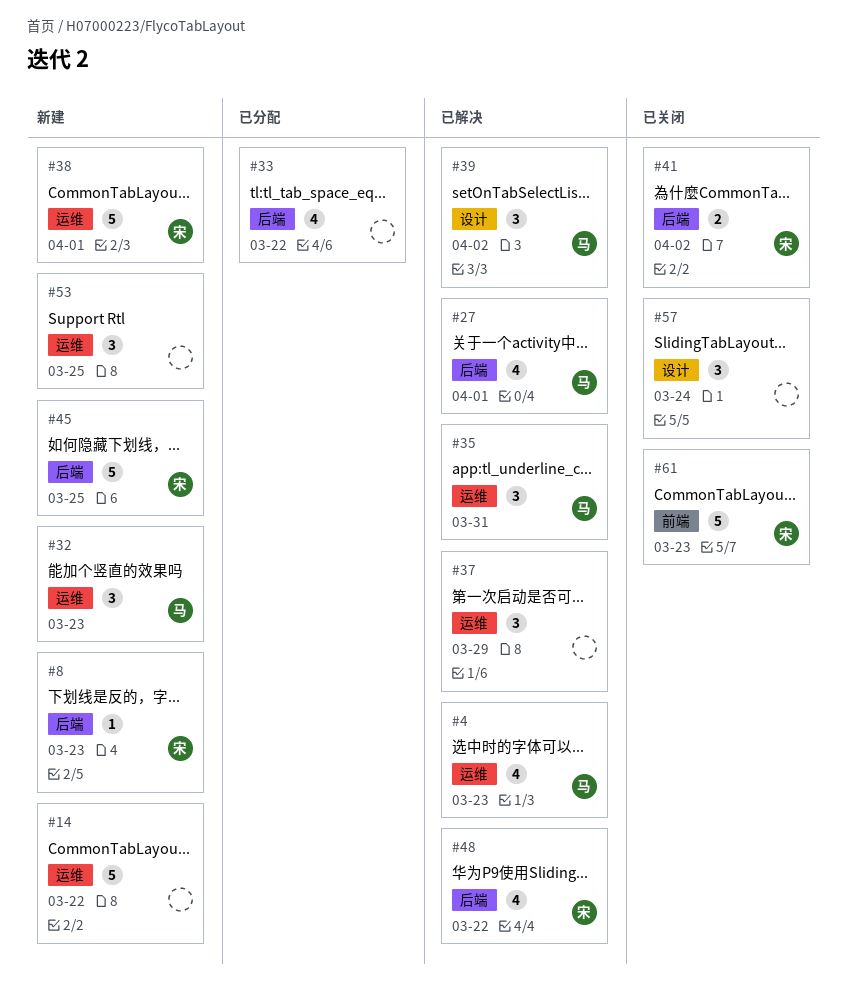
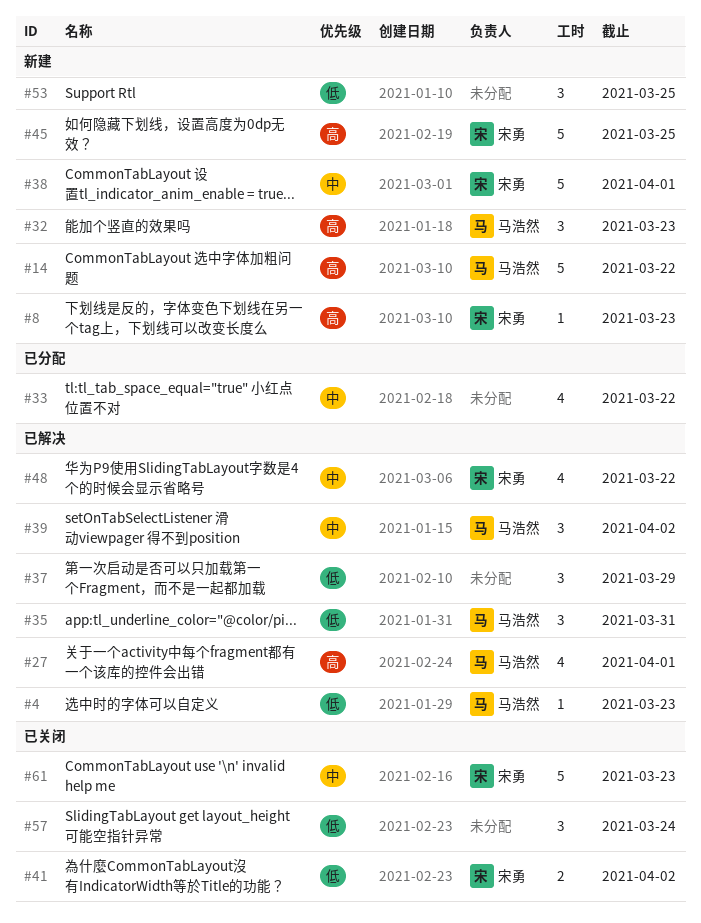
#4, estimate: 4 -> 1
#14, owner: none -> 马浩然

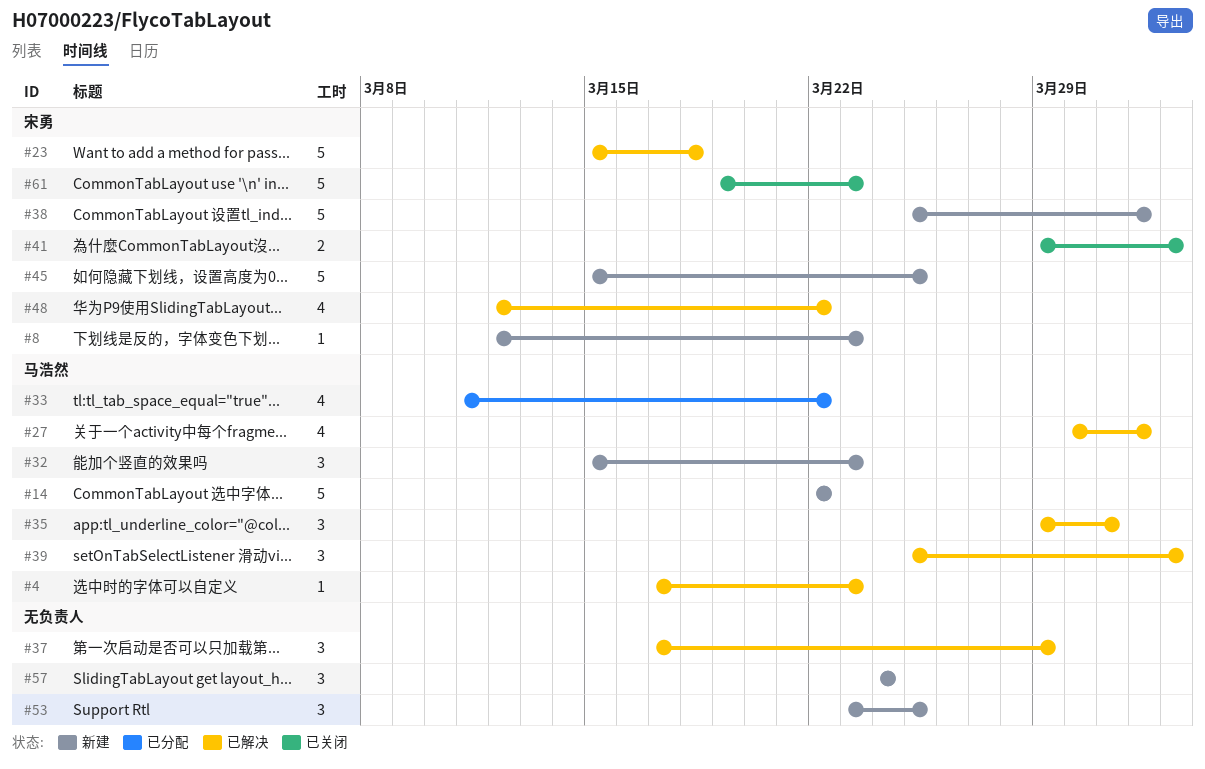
#23: none -> present
#33, owner: none -> 马浩然
#57, status: 已关闭 -> 新建

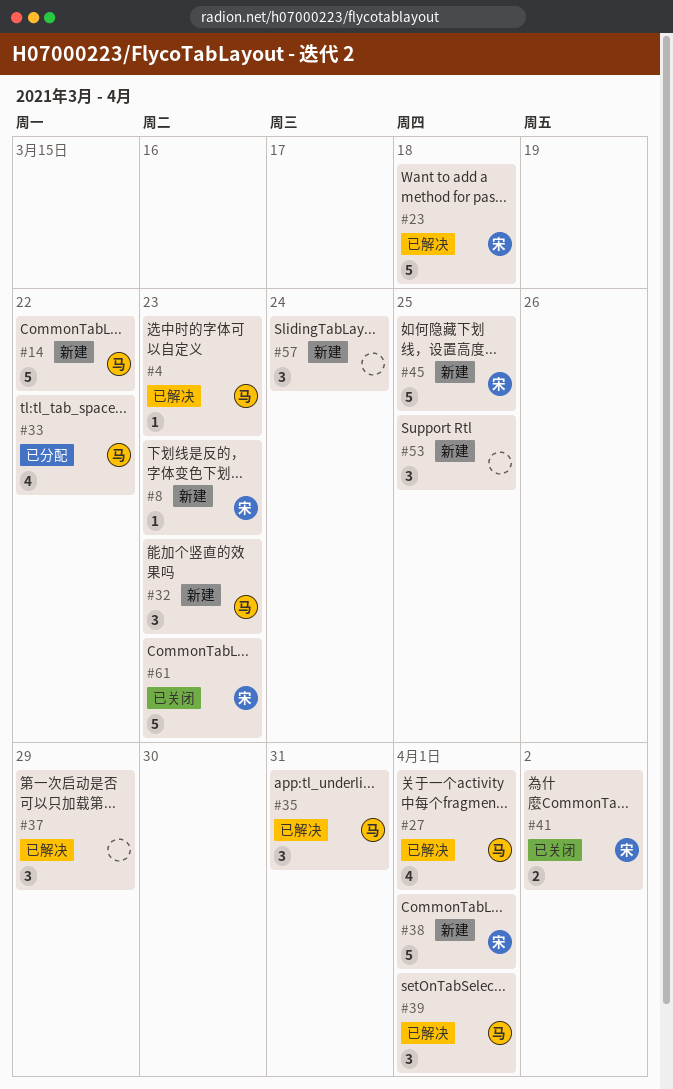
#39, due: Apr 2 -> Apr 1
#48: present -> none

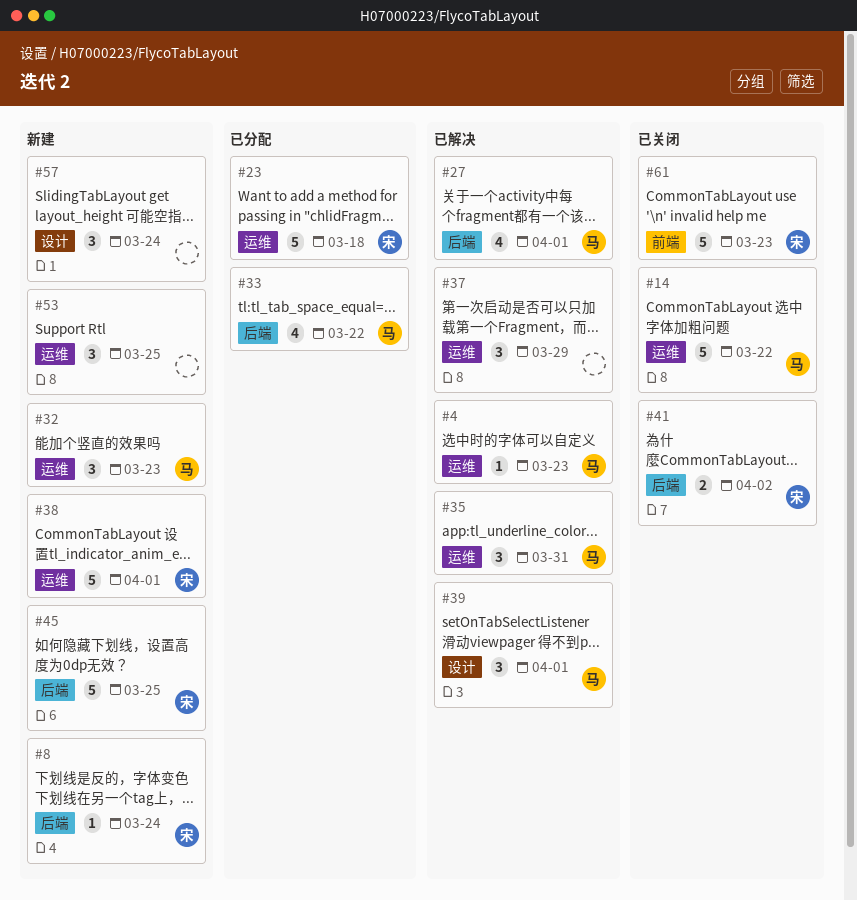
#8, due: Mar 23 -> Mar 24
#14, status: 新建 -> 已关闭
#23, status: 已解决 -> 已分配

